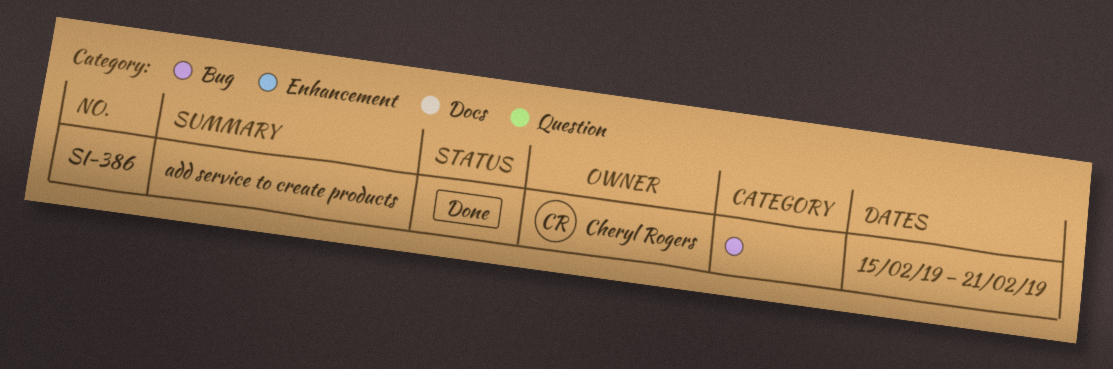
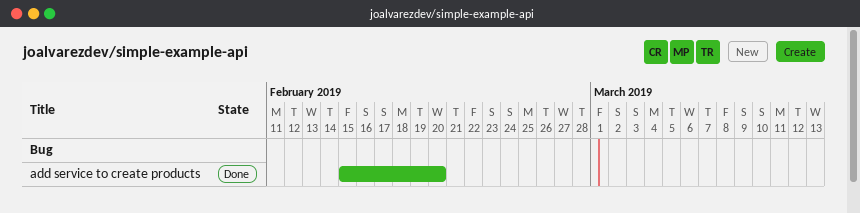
add service to create products, due: Feb 21 -> Feb 20

